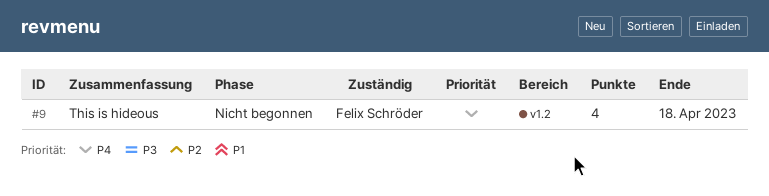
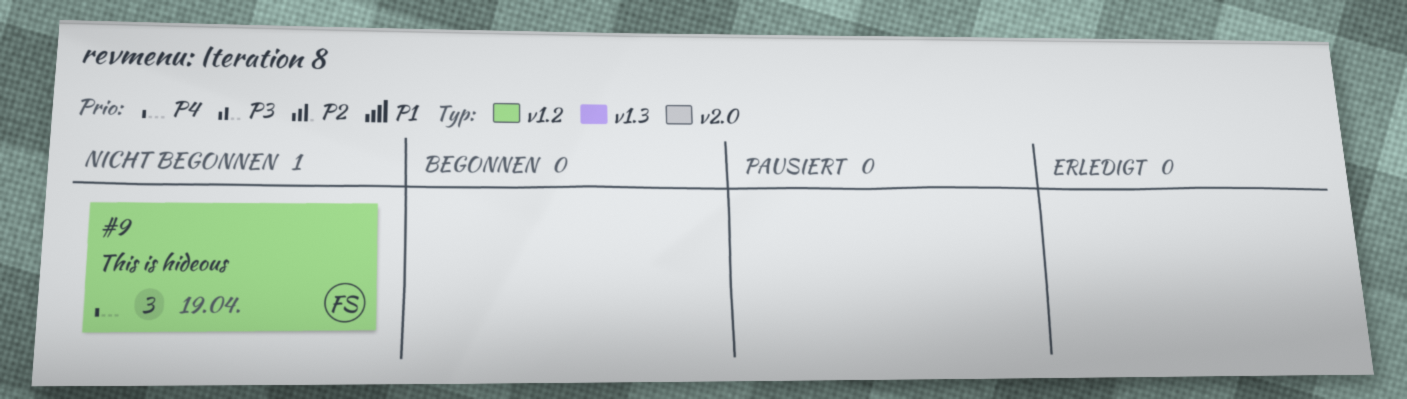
#9, estimate: 4 -> 3
#9, due: Apr 18 -> Apr 19

